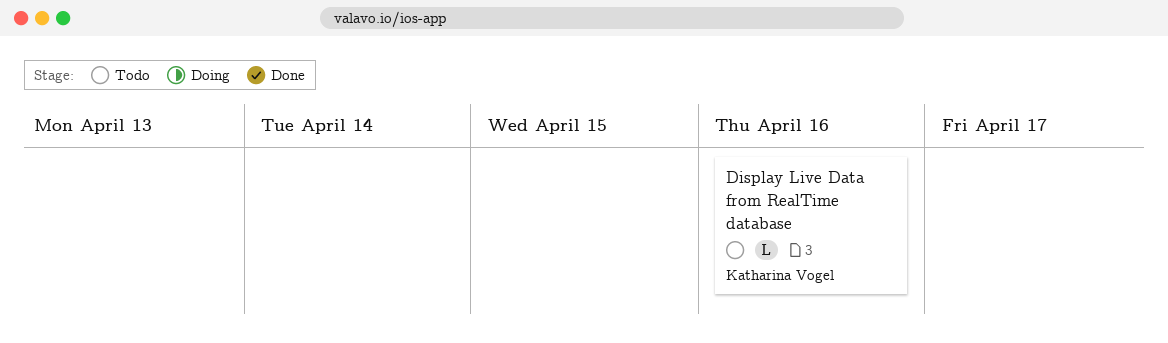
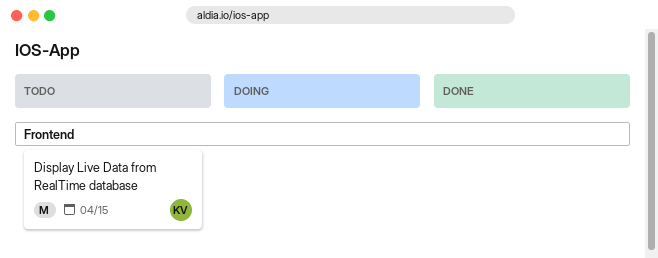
Display Live Data from RealTime database, estimate: L -> M
Display Live Data from RealTime database, due: Apr 16 -> Apr 15

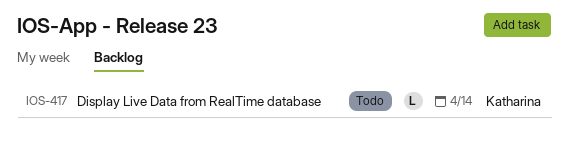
Display Live Data from RealTime database, estimate: M -> L
Display Live Data from RealTime database, due: Apr 15 -> Apr 14

